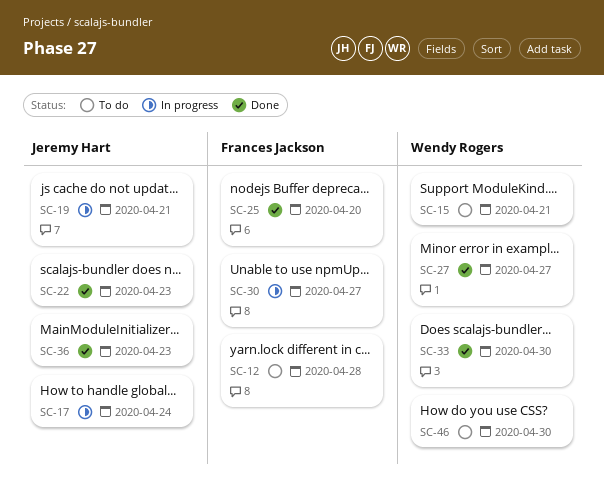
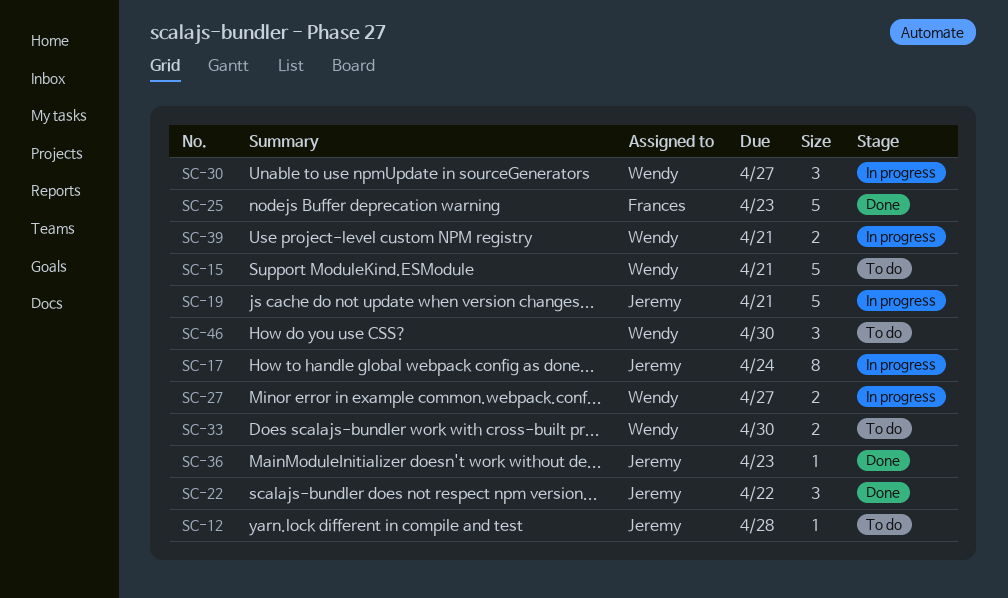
SC-12, owner: Frances Jackson -> Jeremy Hart
SC-22, due: Apr 23 -> Apr 22
SC-25, due: Apr 20 -> Apr 23
SC-27, status: Done -> In progress
SC-30, owner: Frances Jackson -> Wendy Rogers
SC-33, status: Done -> To do
SC-39: none -> present

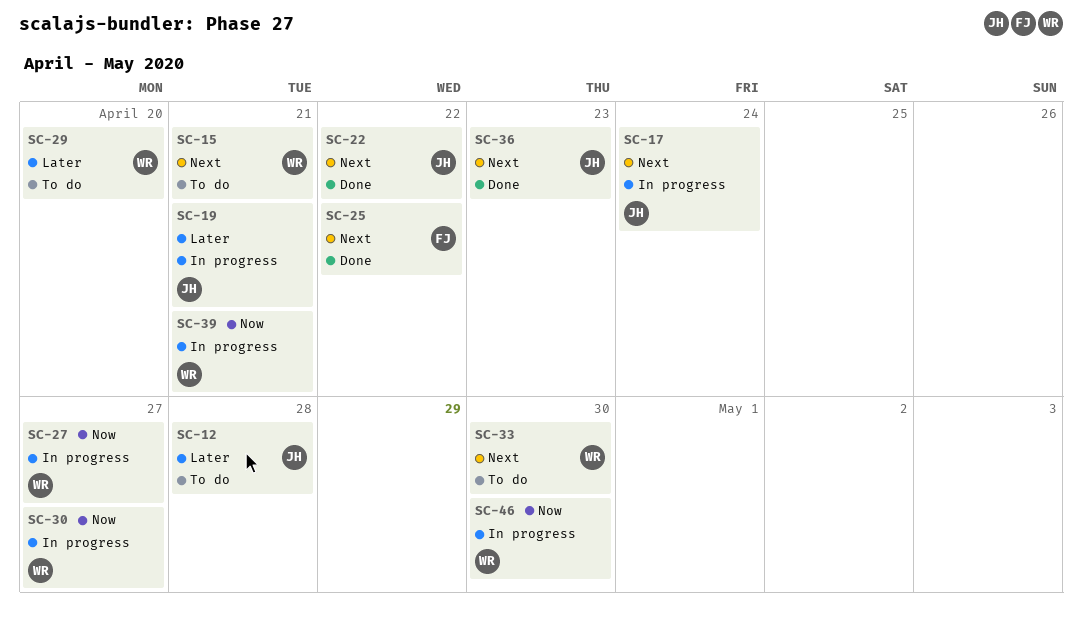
SC-25, due: Apr 23 -> Apr 22
SC-29: none -> present
SC-46, status: To do -> In progress

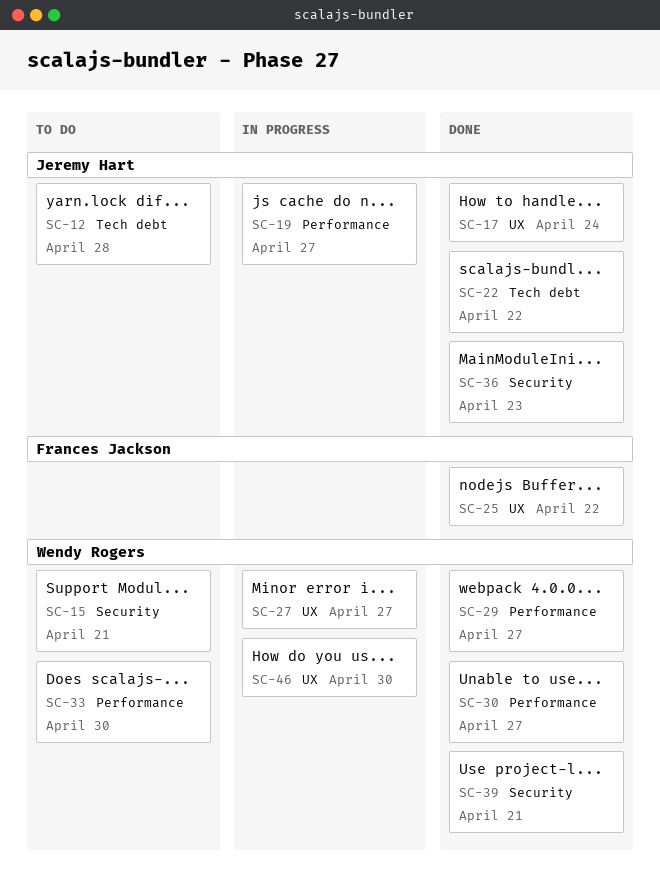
SC-17, status: In progress -> Done
SC-19, due: Apr 21 -> Apr 27
SC-29, status: To do -> Done
SC-29, due: Apr 20 -> Apr 27
SC-30, status: In progress -> Done
SC-39, status: In progress -> Done

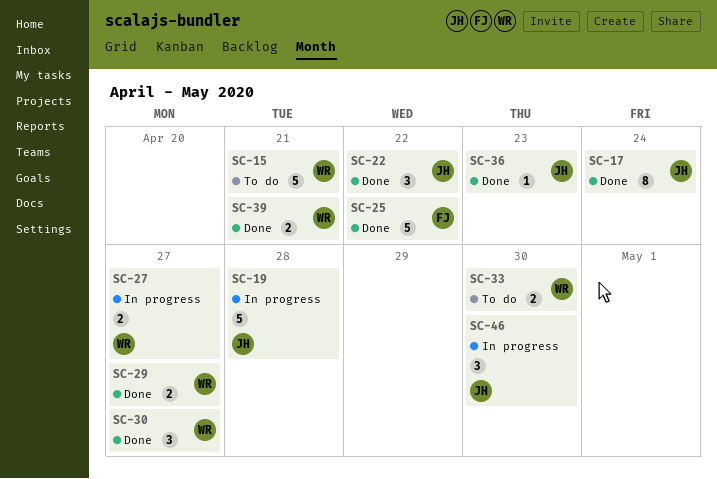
SC-12: present -> none
SC-19, due: Apr 27 -> Apr 28
SC-46, owner: Wendy Rogers -> Jeremy Hart

